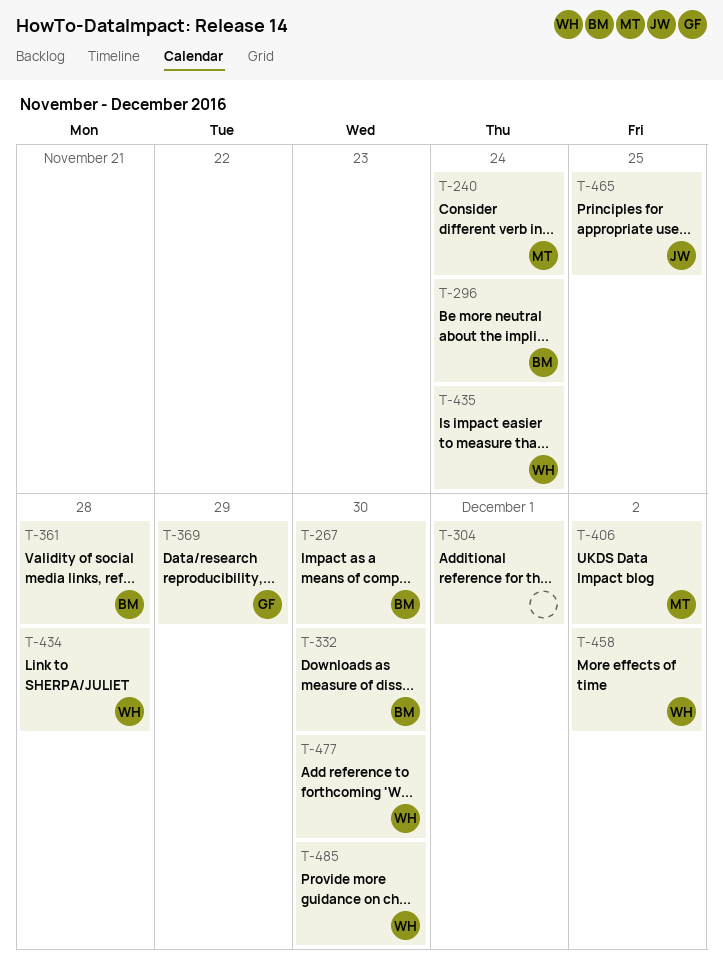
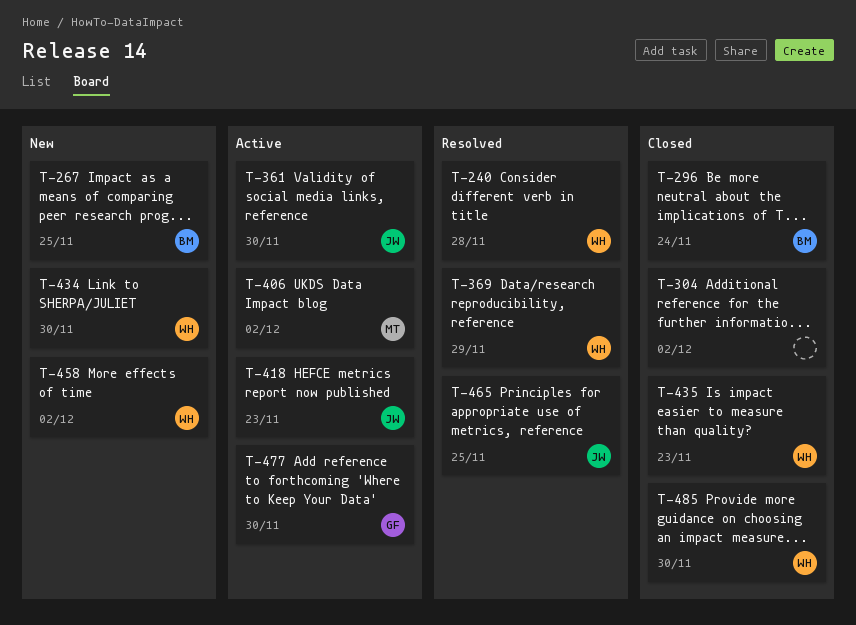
T-240, owner: MT -> WH
T-240, due: Nov 24 -> Nov 28
T-267, due: Nov 30 -> Nov 25
T-304, due: Dec 1 -> Dec 2
T-332: present -> none
T-361, owner: BM -> JW
T-361, due: Nov 28 -> Nov 30
T-369, owner: GF -> WH
T-418: none -> present
T-434, due: Nov 28 -> Nov 30
T-435, due: Nov 24 -> Nov 23
T-477, owner: WH -> GF

